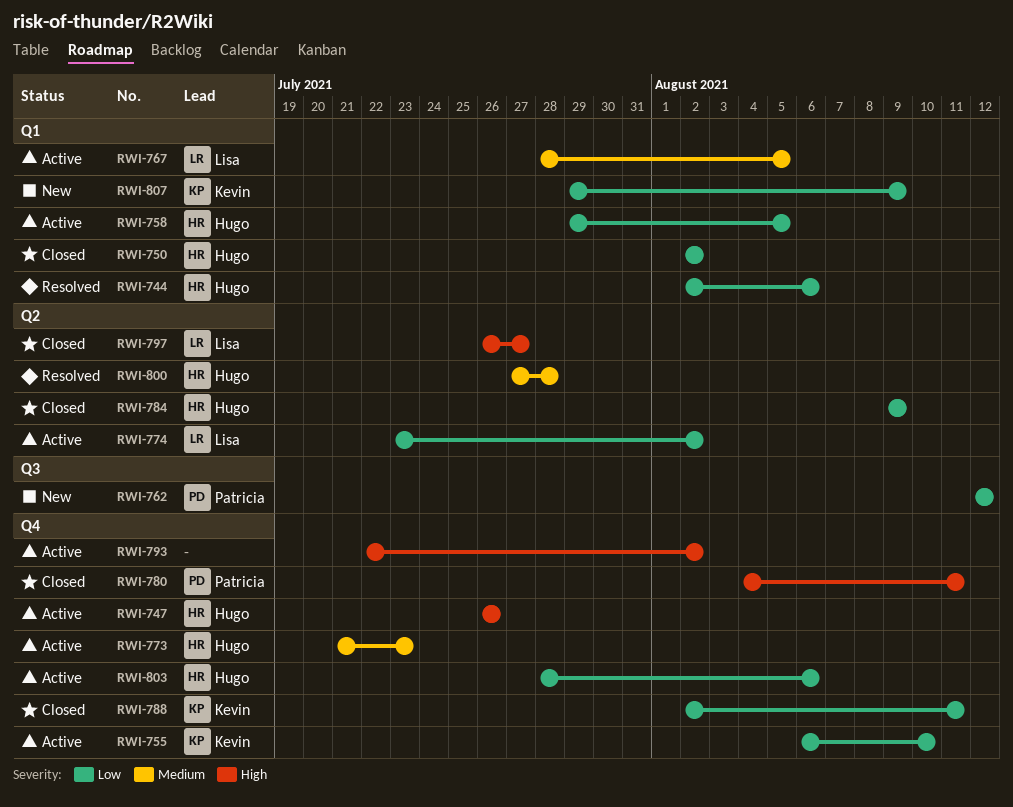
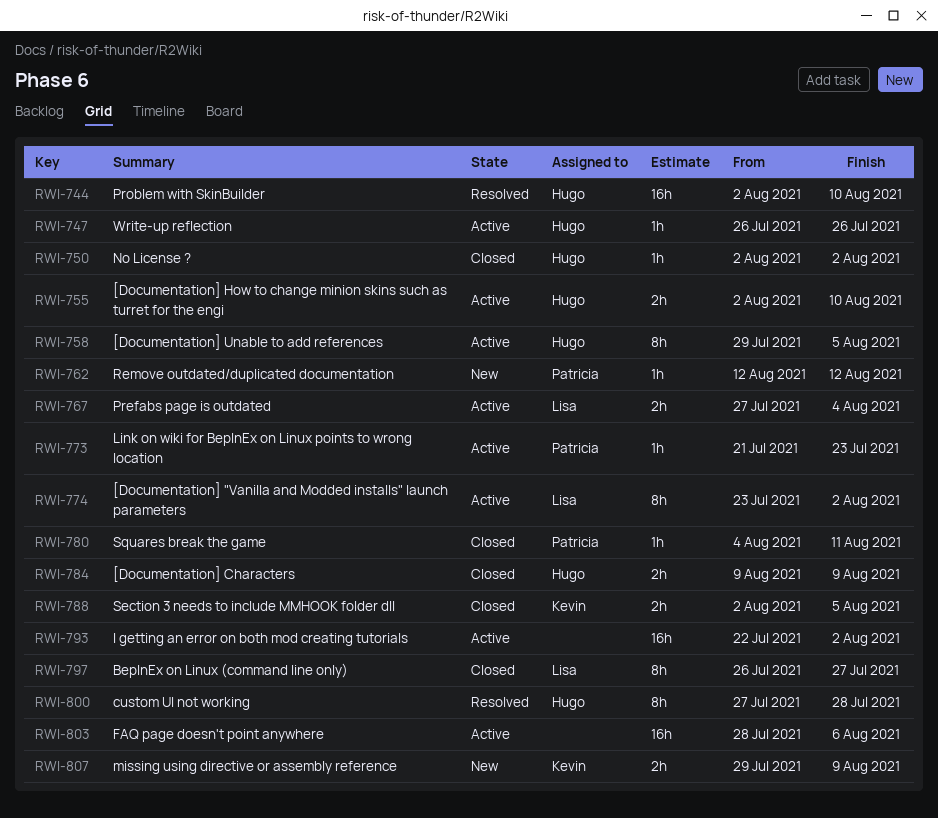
RWI-744, due: Aug 6 -> Aug 10
RWI-755, owner: Kevin -> Hugo
RWI-755, start: Aug 6 -> Aug 2
RWI-767, start: Jul 28 -> Jul 27
RWI-767, due: Aug 5 -> Aug 4
RWI-773, owner: Hugo -> Patricia
RWI-788, due: Aug 11 -> Aug 5
RWI-803, owner: Hugo -> none

